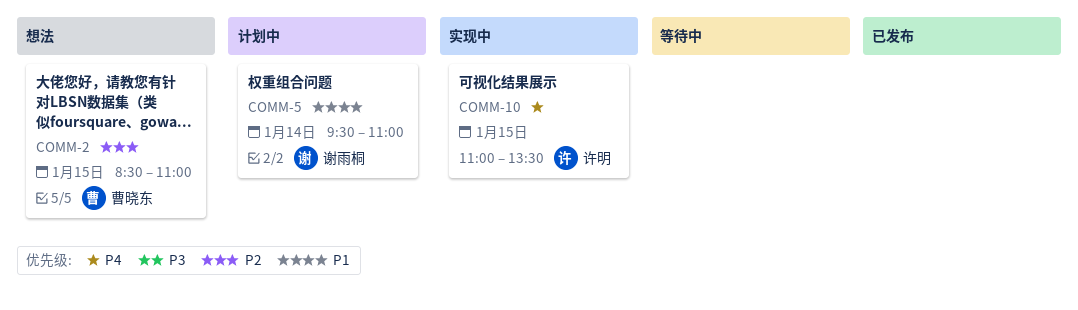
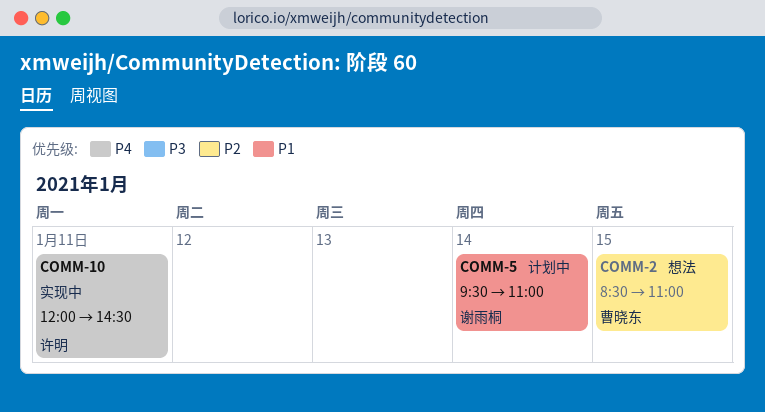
COMM-10, day: Jan 15 -> Jan 11
COMM-10, begins: 11:00 -> 12:00
COMM-10, ends: 13:30 -> 14:30

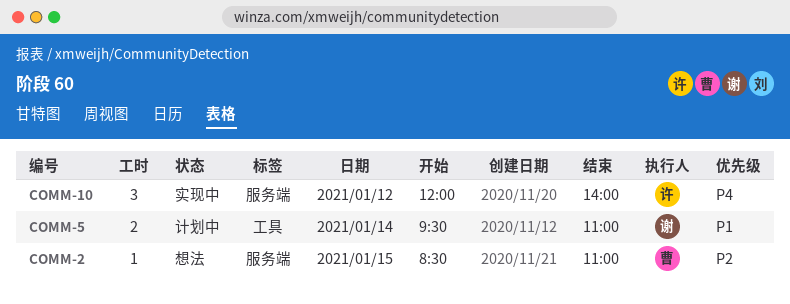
COMM-10, day: Jan 11 -> Jan 12
COMM-10, ends: 14:30 -> 14:00

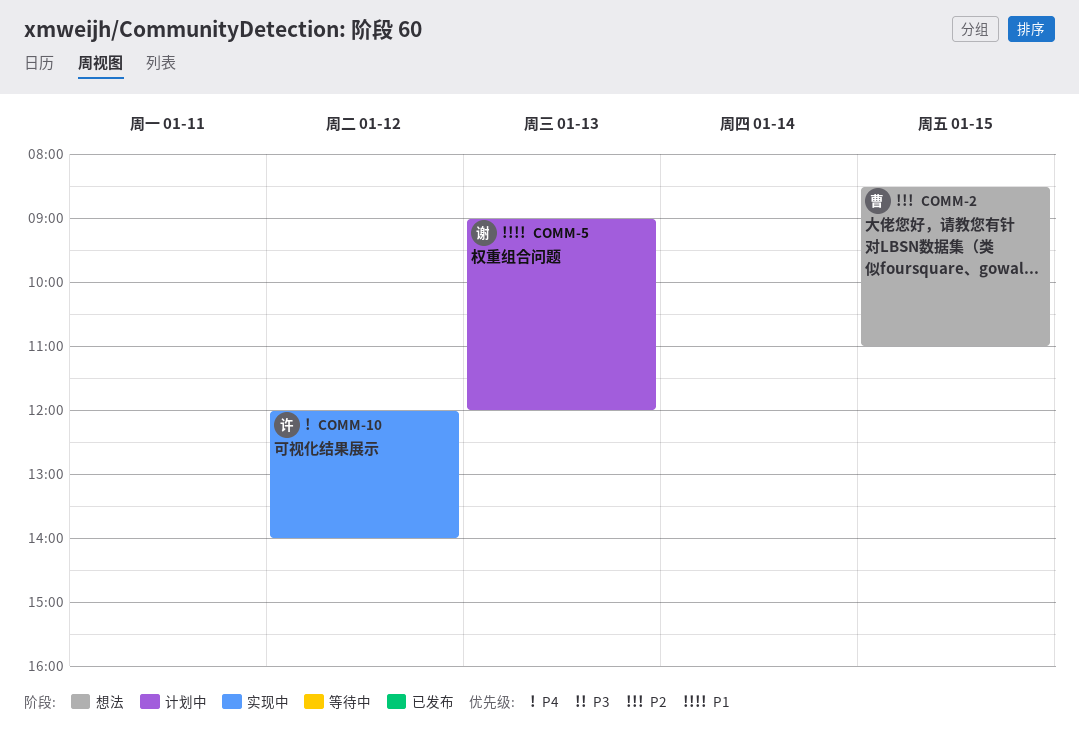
COMM-5, day: Jan 14 -> Jan 13
COMM-5, begins: 09:30 -> 09:00
COMM-5, ends: 11:00 -> 12:00

